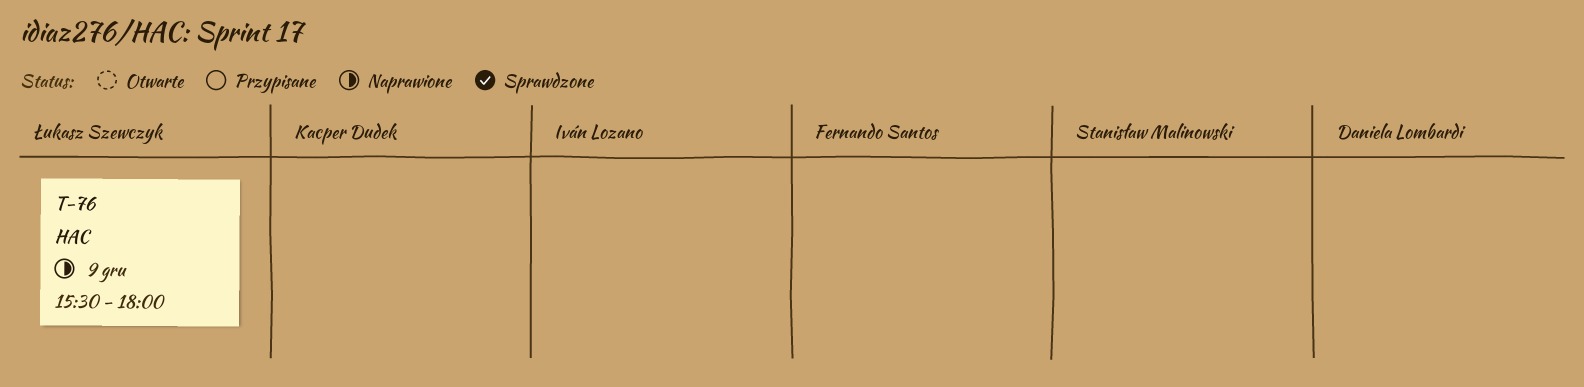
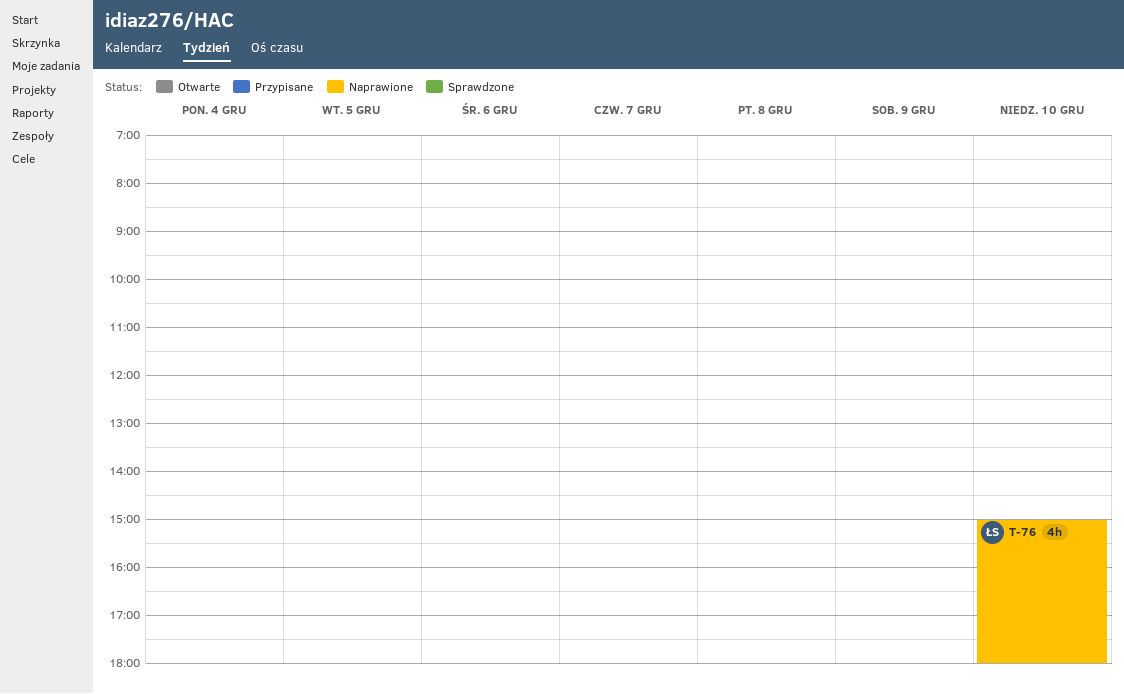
T-76, day: Dec 9 -> Dec 10
T-76, begins: 15:30 -> 15:00

